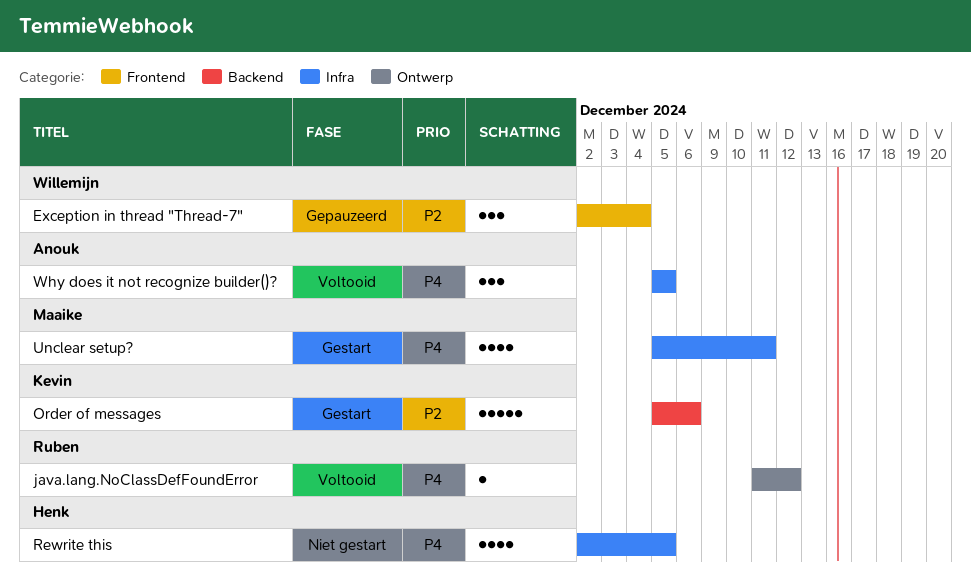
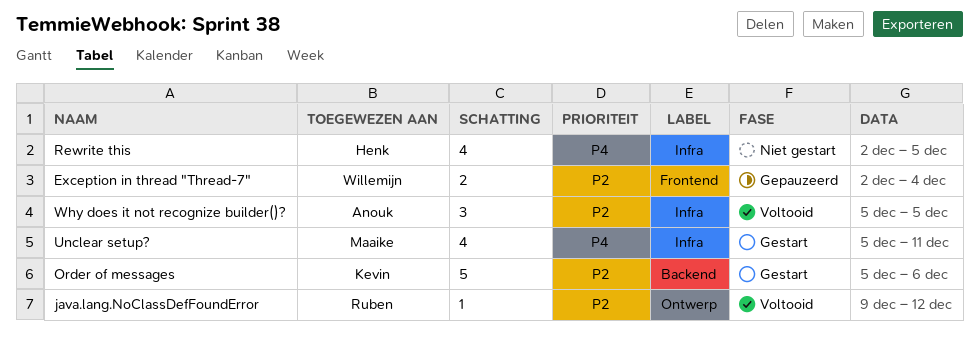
Exception in thread "Thread-7", estimate: 3 -> 2
java.lang.NoClassDefFoundError, priority: P4 -> P2
java.lang.NoClassDefFoundError, start: Dec 11 -> Dec 9
Why does it not recognize builder()?, priority: P4 -> P2

